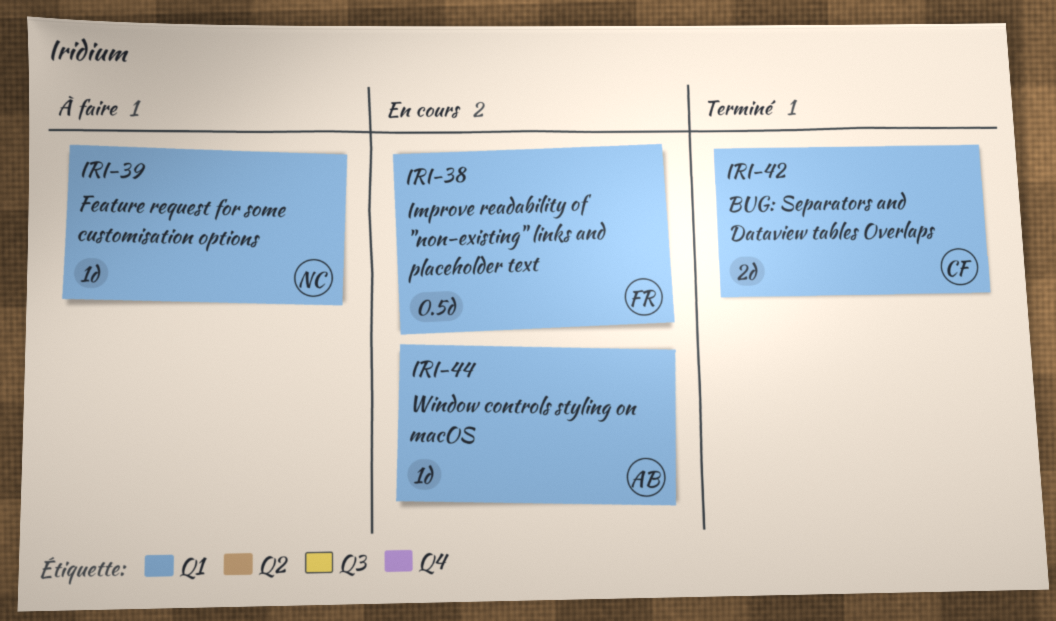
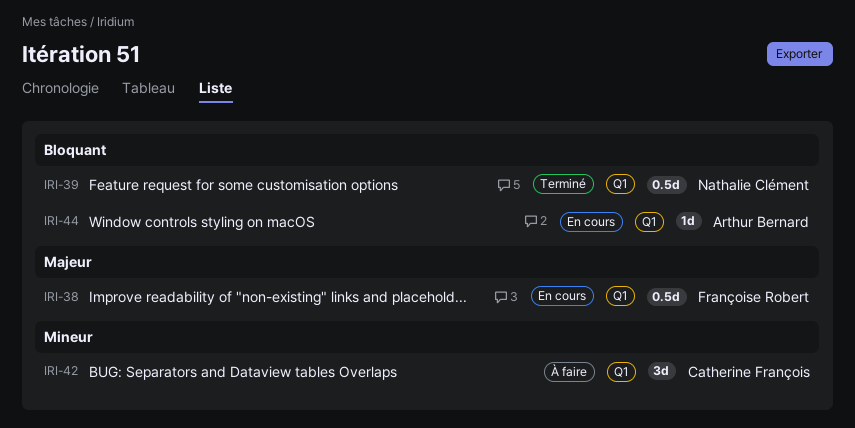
IRI-39, status: À faire -> Terminé
IRI-39, estimate: 1d -> 0.5d
IRI-42, status: Terminé -> À faire
IRI-42, estimate: 2d -> 3d

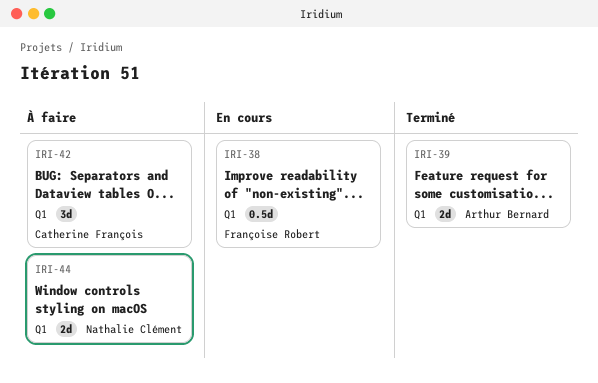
IRI-39, owner: Nathalie Clément -> Arthur Bernard
IRI-39, estimate: 0.5d -> 2d
IRI-44, status: En cours -> À faire
IRI-44, owner: Arthur Bernard -> Nathalie Clément
IRI-44, estimate: 1d -> 2d

